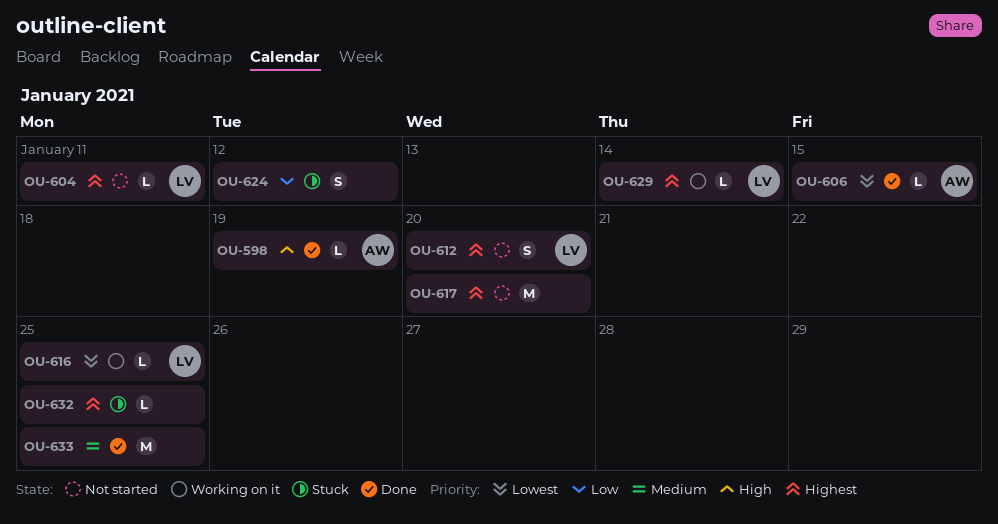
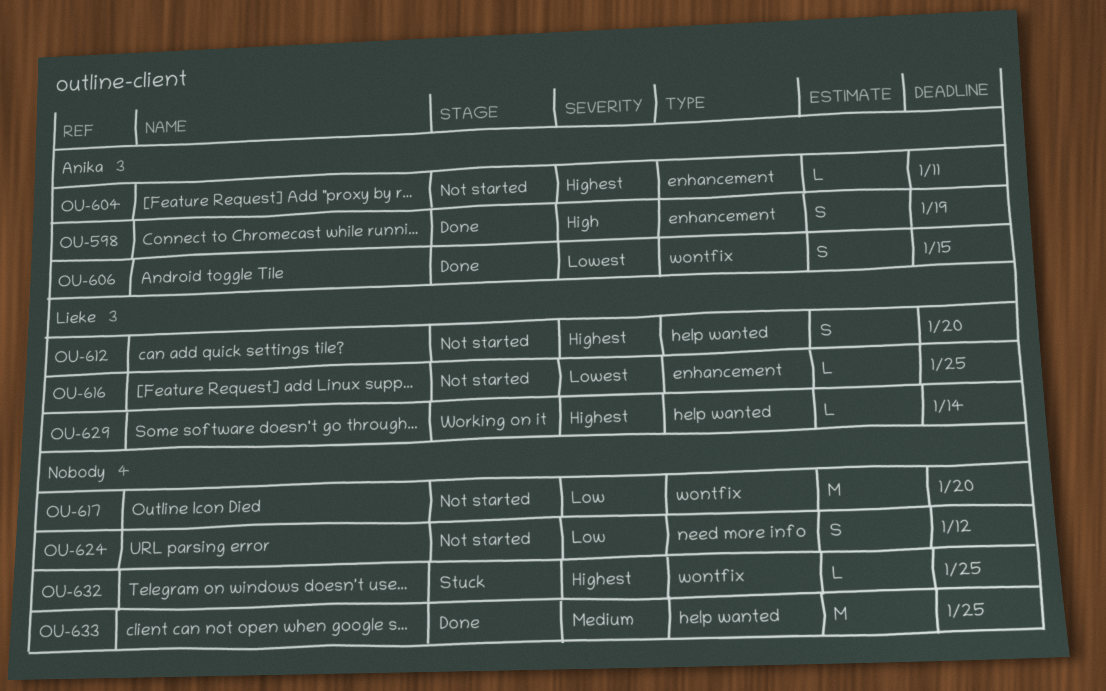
OU-598, estimate: L -> S
OU-604, owner: Lieke -> Anika
OU-606, estimate: L -> S
OU-616, status: Working on it -> Not started
OU-617, priority: Highest -> Low
OU-624, status: Stuck -> Not started

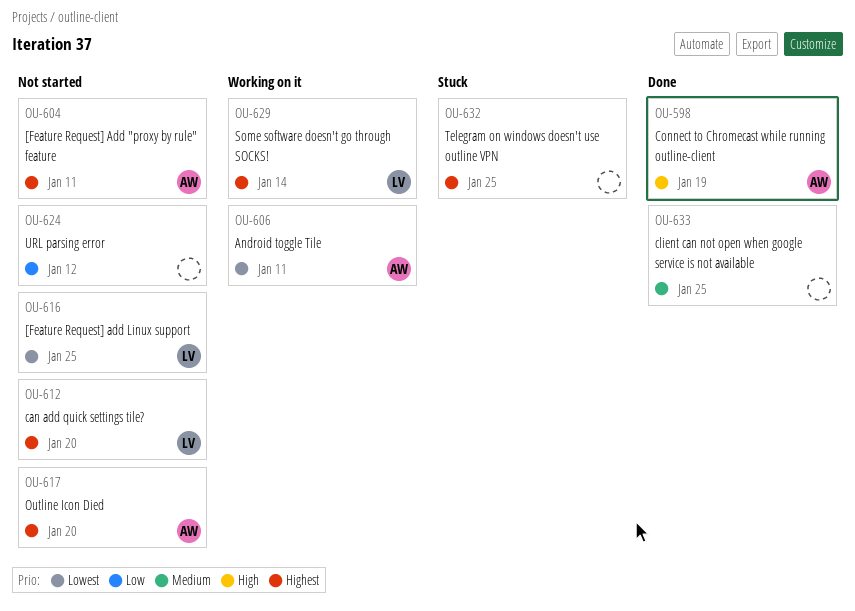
OU-606, status: Done -> Working on it
OU-606, due: Jan 15 -> Jan 11
OU-617, owner: none -> Anika
OU-617, priority: Low -> Highest

